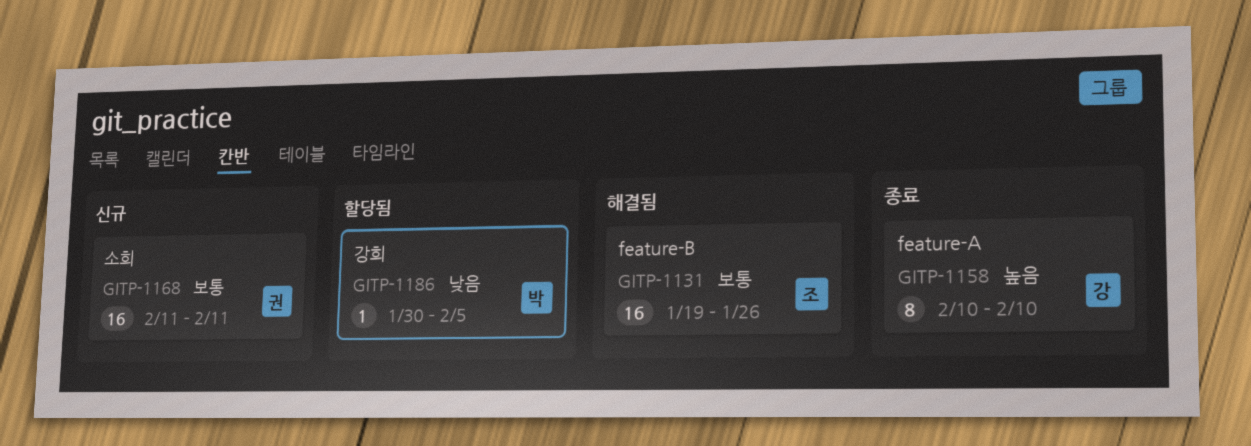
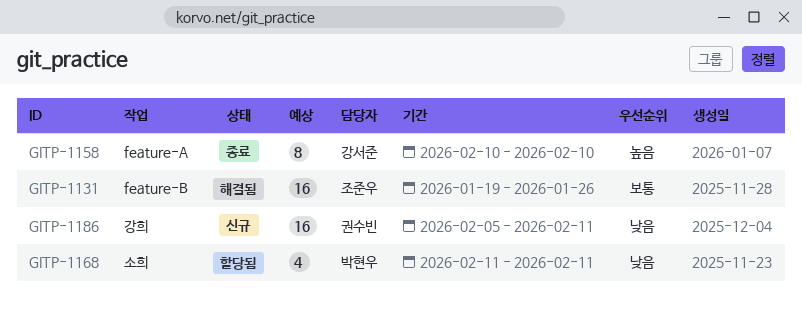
GITP-1168, status: 신규 -> 할당됨
GITP-1168, owner: 권수빈 -> 박현우
GITP-1168, priority: 보통 -> 낮음
GITP-1168, estimate: 16 -> 4
GITP-1186, status: 할당됨 -> 신규
GITP-1186, owner: 박현우 -> 권수빈
GITP-1186, estimate: 1 -> 16
GITP-1186, start: Jan 30 -> Feb 5
GITP-1186, due: Feb 5 -> Feb 11

